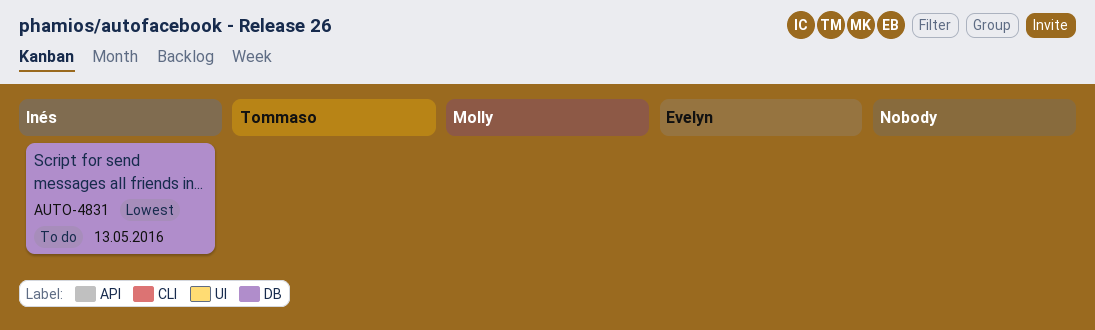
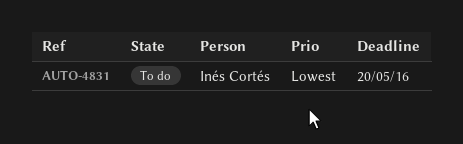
AUTO-4831, due: May 13 -> May 20

